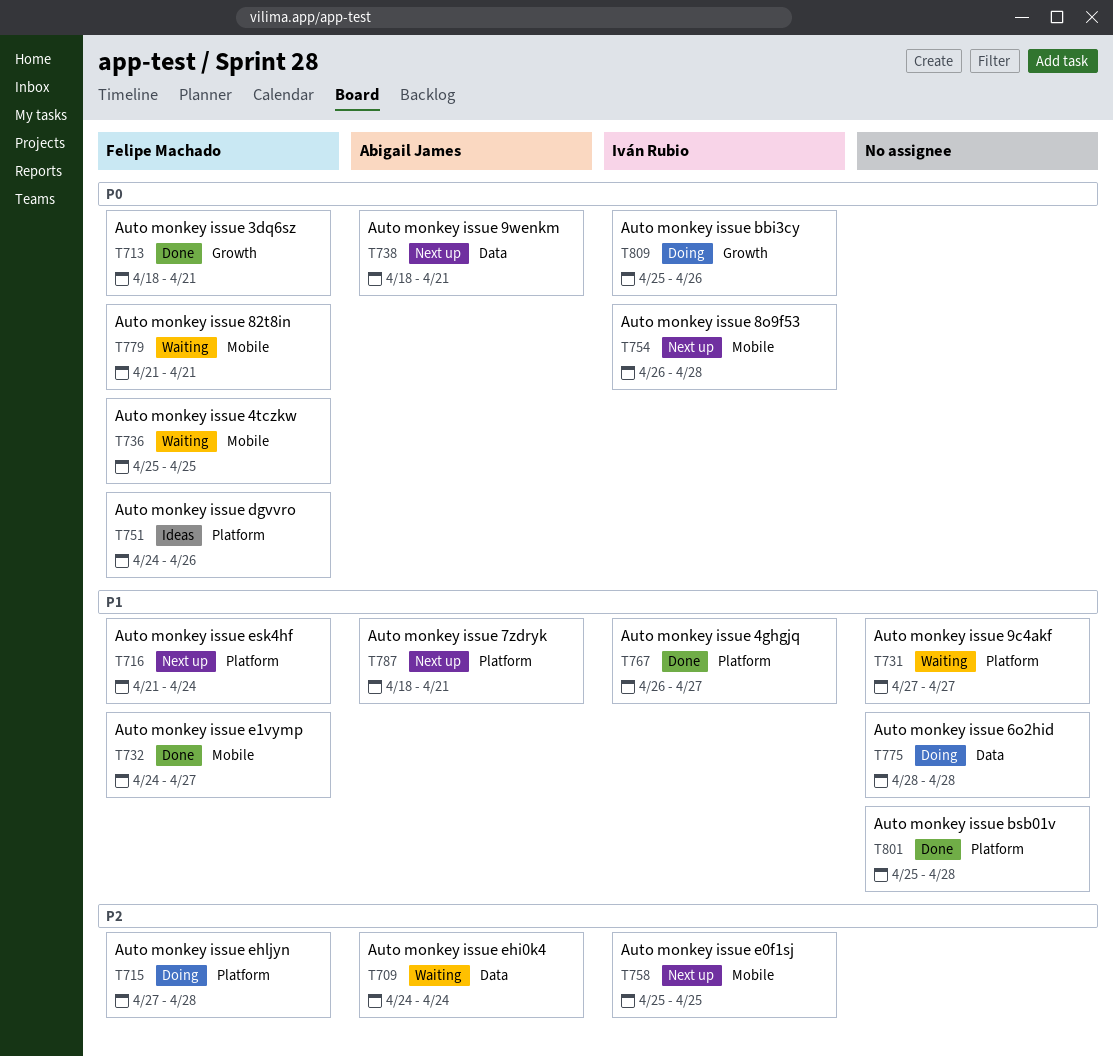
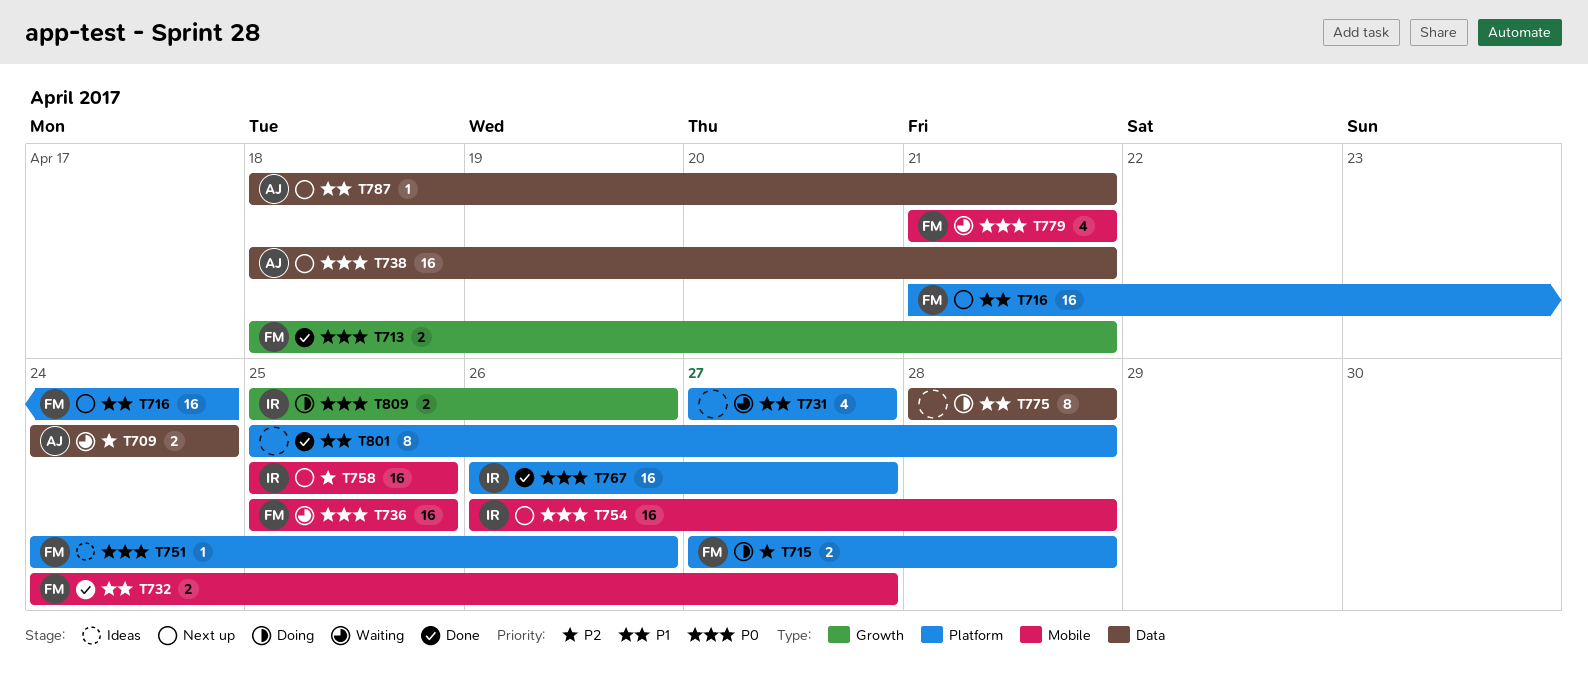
T767, priority: P1 -> P0
T787, label: Platform -> Data

